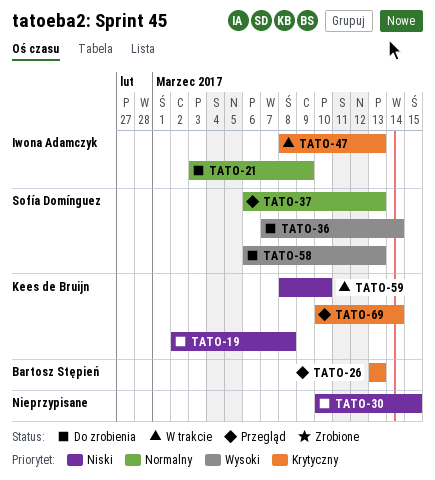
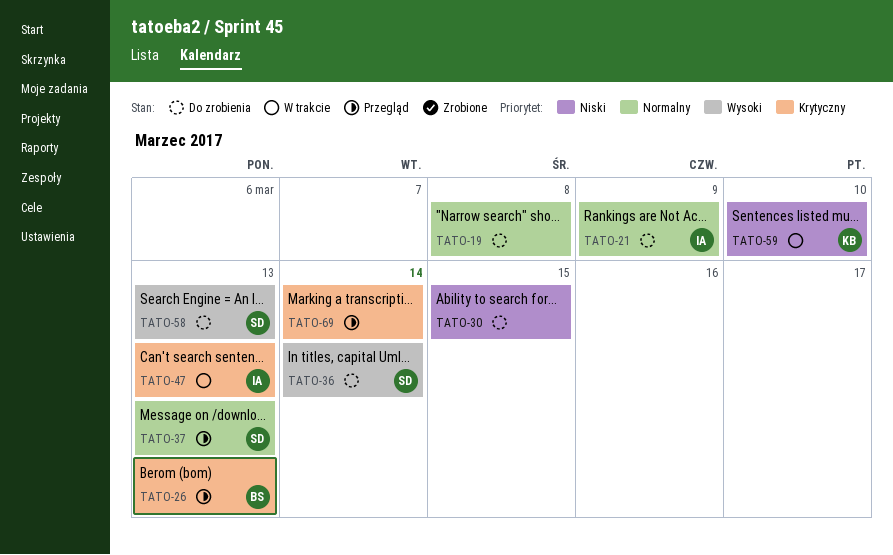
TATO-19, owner: Kees de Bruijn -> none
TATO-19, priority: Niski -> Normalny
TATO-69, owner: Kees de Bruijn -> none

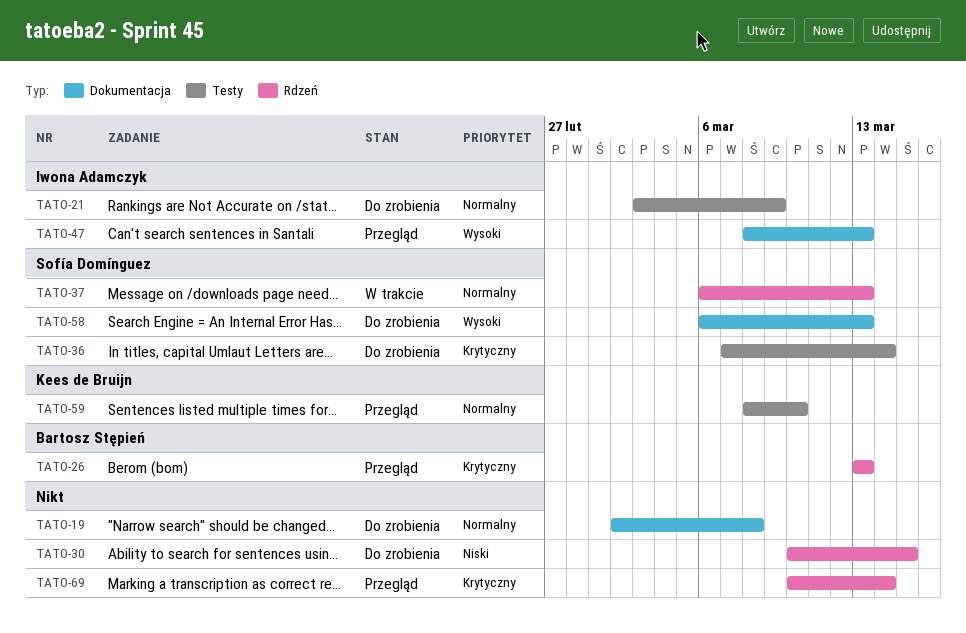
TATO-36, priority: Wysoki -> Krytyczny
TATO-37, status: Przegląd -> W trakcie
TATO-47, status: W trakcie -> Przegląd
TATO-47, priority: Krytyczny -> Wysoki
TATO-59, status: W trakcie -> Przegląd
TATO-59, priority: Niski -> Normalny

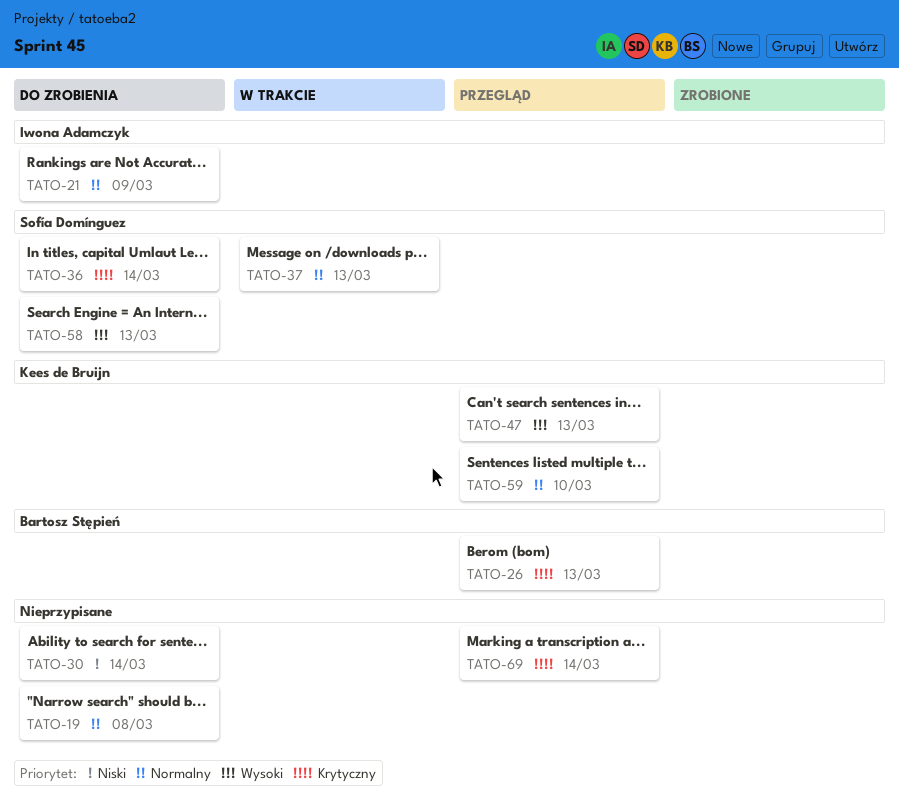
TATO-30, due: Mar 15 -> Mar 14
TATO-47, owner: Iwona Adamczyk -> Kees de Bruijn

